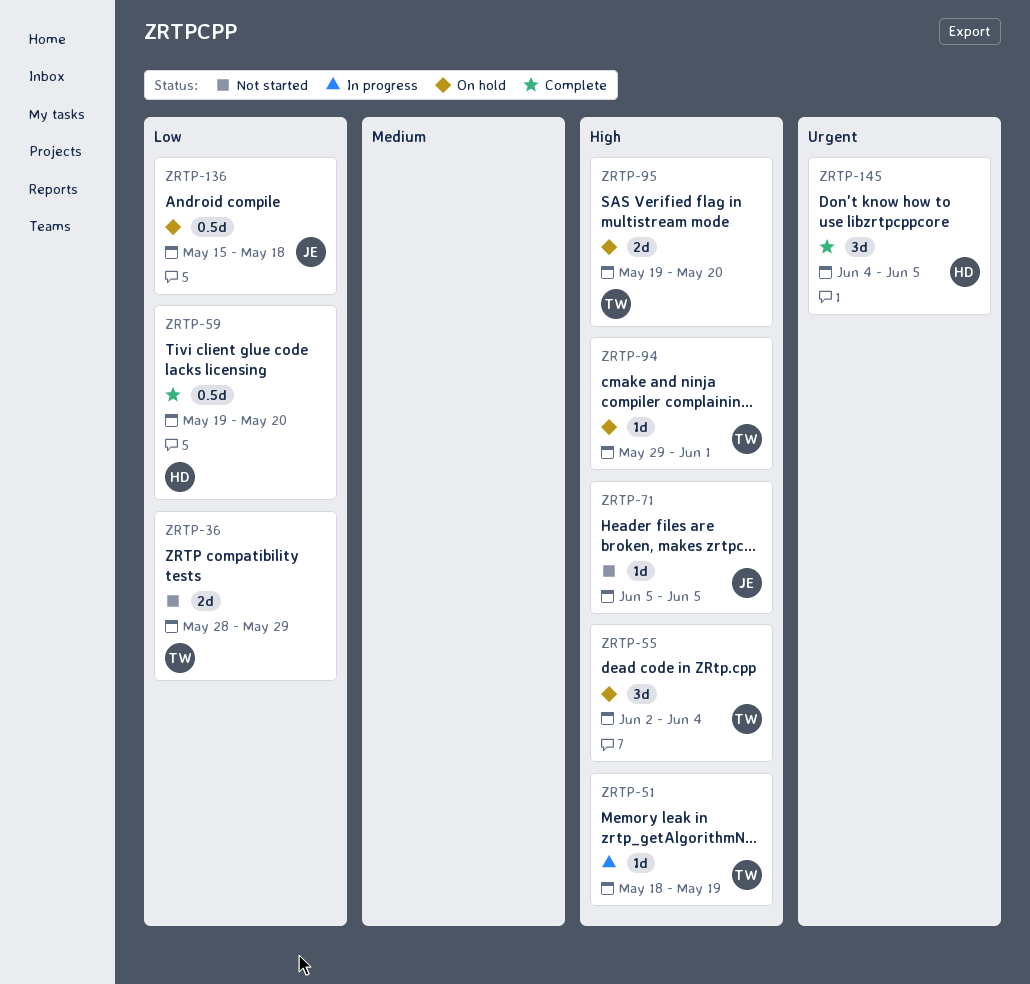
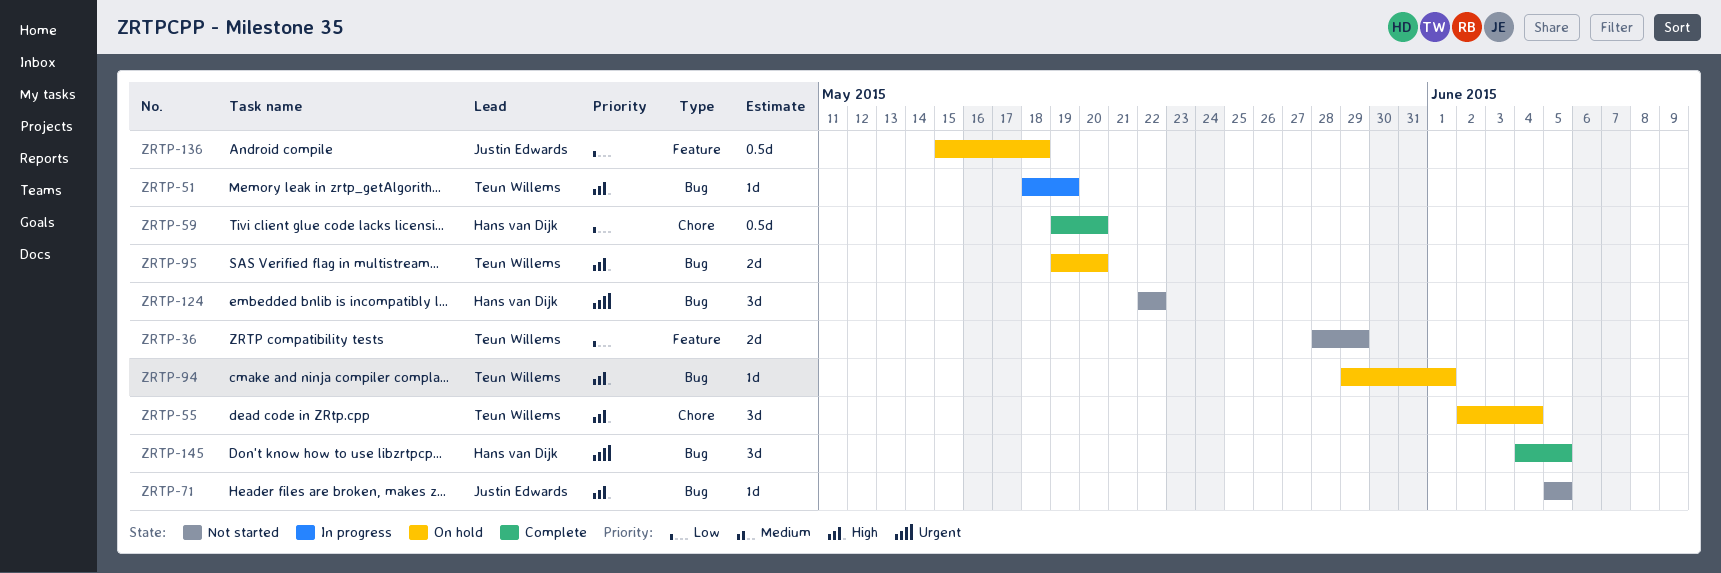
ZRTP-124: none -> present

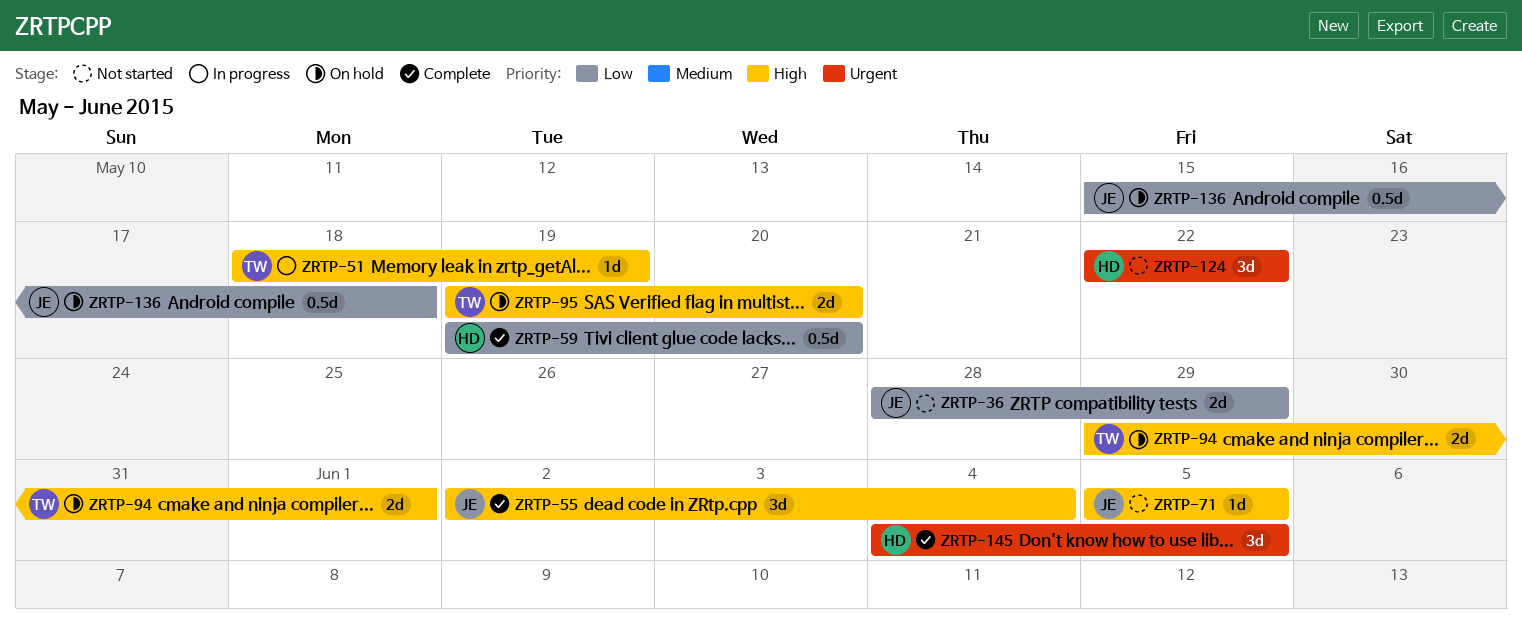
ZRTP-36, owner: Teun Willems -> Justin Edwards
ZRTP-55, status: On hold -> Complete
ZRTP-55, owner: Teun Willems -> Justin Edwards
ZRTP-94, estimate: 1d -> 2d

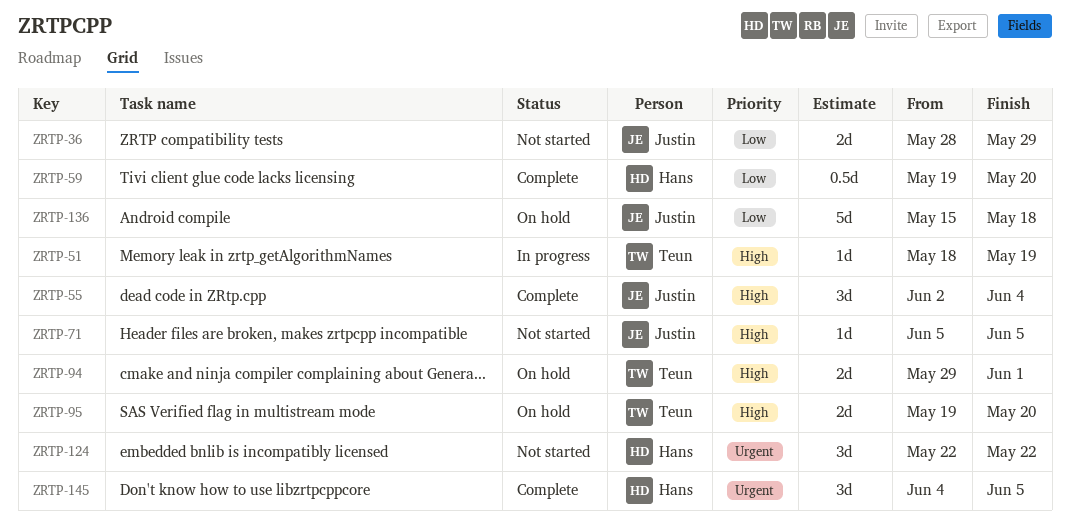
ZRTP-136, estimate: 0.5d -> 5d

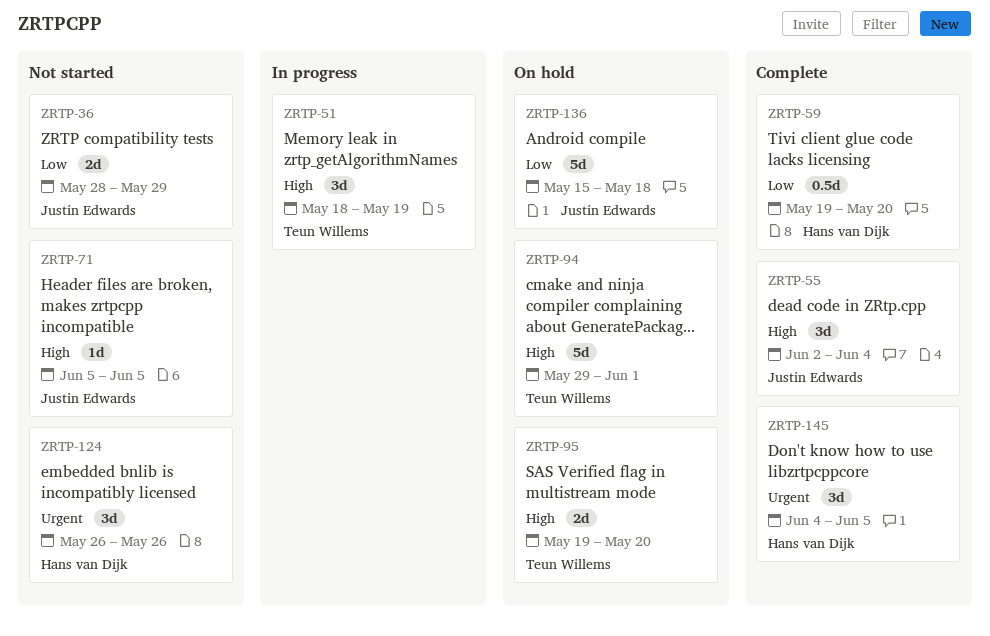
ZRTP-51, estimate: 1d -> 3d
ZRTP-94, estimate: 2d -> 5d
ZRTP-124, start: May 22 -> May 26
ZRTP-124, due: May 22 -> May 26

